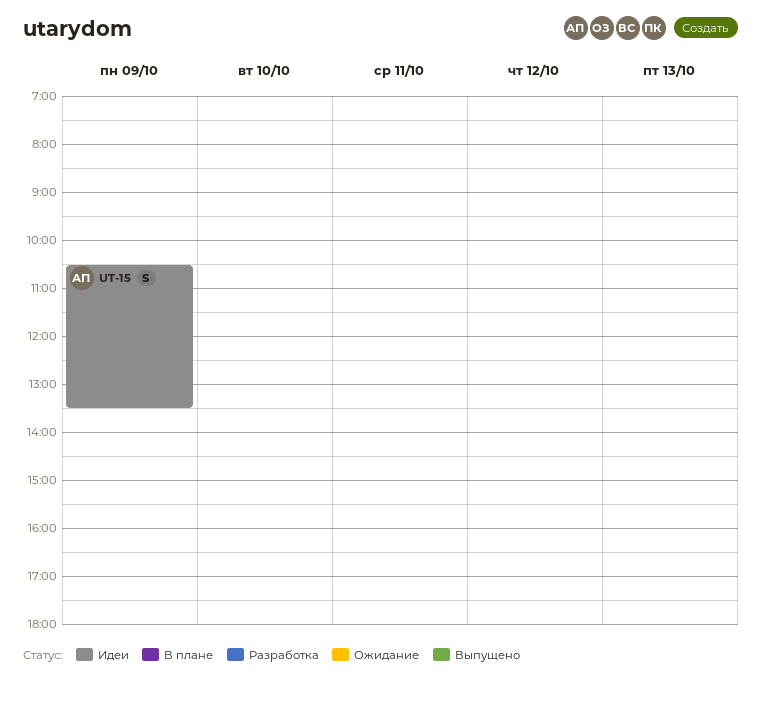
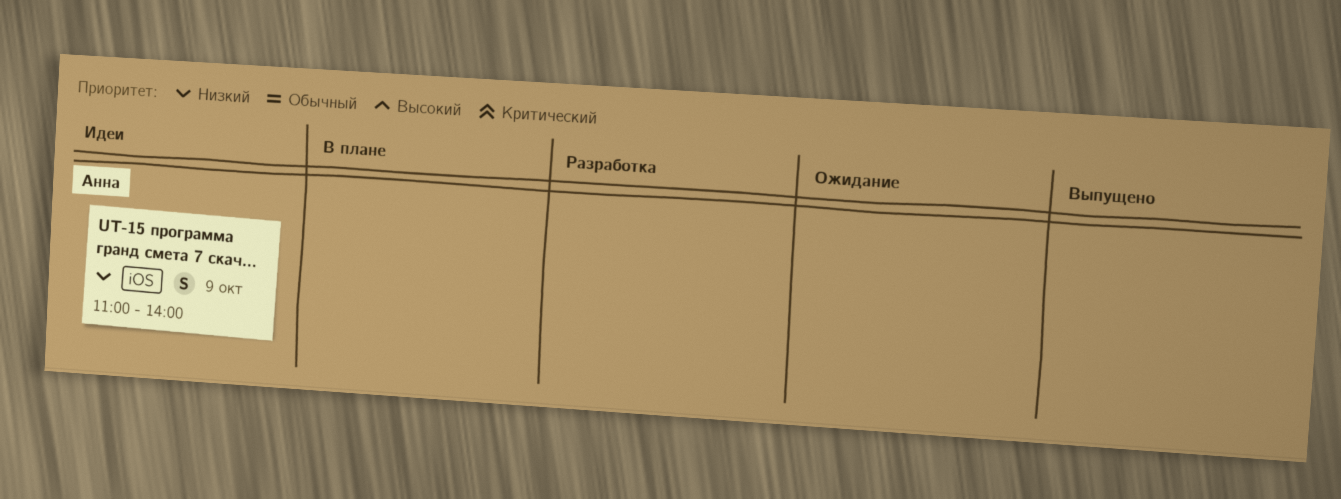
UT-15, begins: 10:30 -> 11:00
UT-15, ends: 13:30 -> 14:00

